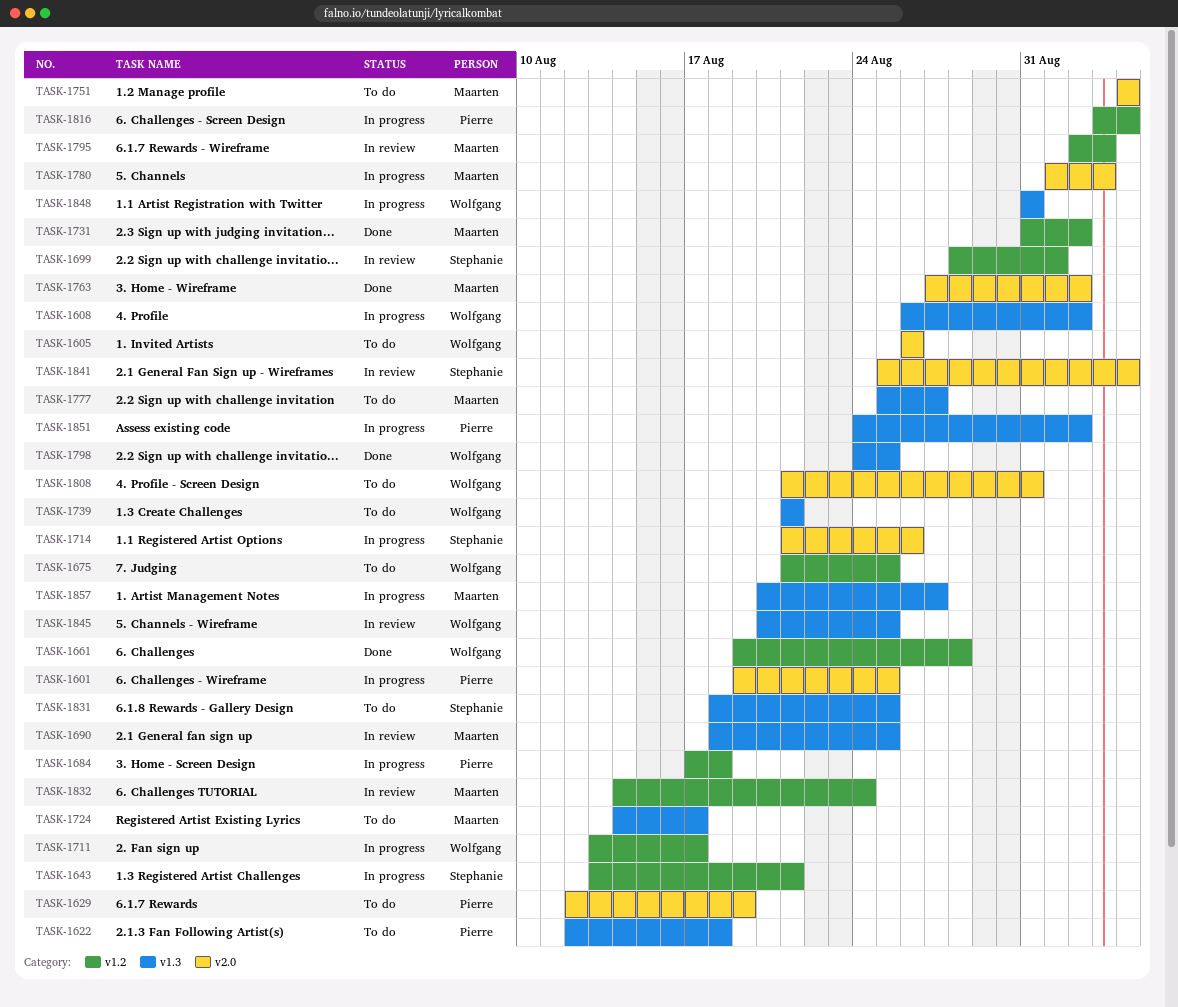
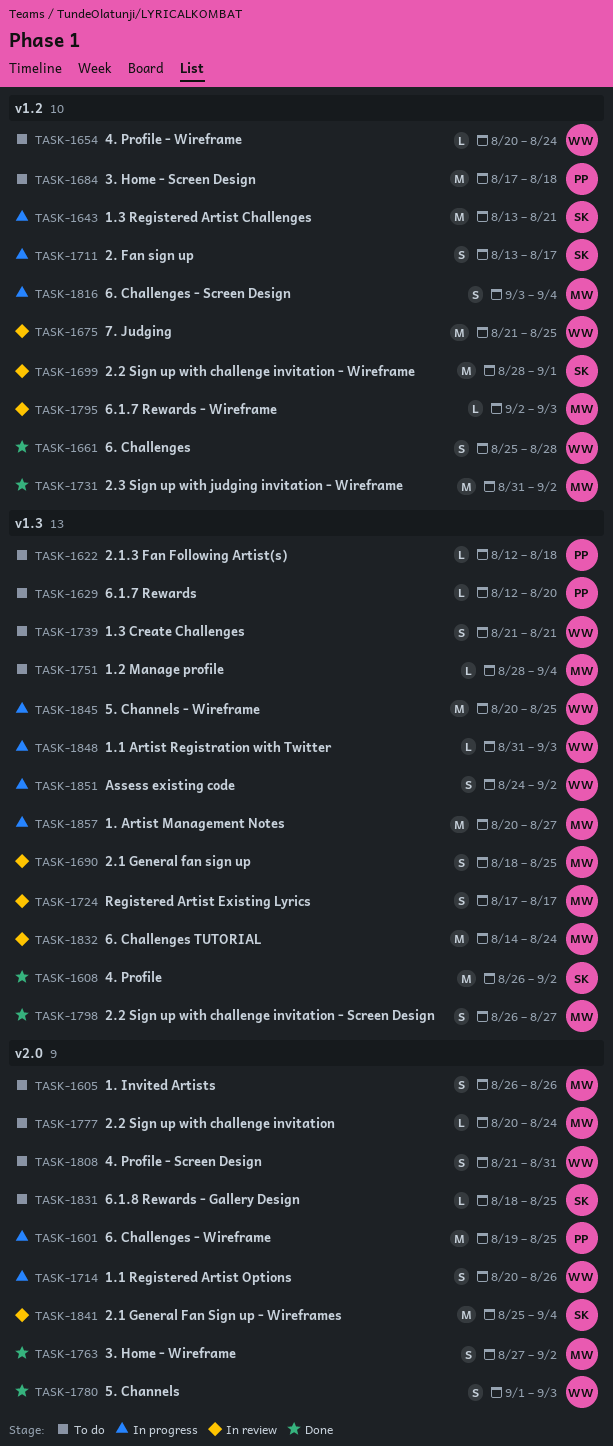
TASK-1605, owner: Wolfgang -> Maarten
TASK-1608, status: In progress -> Done
TASK-1608, owner: Wolfgang -> Stephanie
TASK-1629, label: v2.0 -> v1.3
TASK-1629, due: Aug 19 -> Aug 20
TASK-1654: none -> present
TASK-1661, start: Aug 19 -> Aug 25
TASK-1675, status: To do -> In review
TASK-1684, status: In progress -> To do
TASK-1711, owner: Wolfgang -> Stephanie
TASK-1714, owner: Stephanie -> Wolfgang
TASK-1714, start: Aug 21 -> Aug 20
TASK-1724, status: To do -> In review
TASK-1724, start: Aug 14 -> Aug 17
TASK-1751, label: v2.0 -> v1.3
TASK-1751, start: Sep 4 -> Aug 28
TASK-1777, label: v1.3 -> v2.0
TASK-1777, start: Aug 25 -> Aug 20
TASK-1777, due: Aug 27 -> Aug 24
TASK-1780, status: In progress -> Done
TASK-1780, owner: Maarten -> Wolfgang
TASK-1798, owner: Wolfgang -> Maarten
TASK-1798, start: Aug 24 -> Aug 26
TASK-1798, due: Aug 25 -> Aug 27
TASK-1816, owner: Pierre -> Maarten
TASK-1831, label: v1.3 -> v2.0
TASK-1832, label: v1.2 -> v1.3
TASK-1845, status: In review -> In progress
TASK-1848, due: Aug 31 -> Sep 3
TASK-1851, owner: Pierre -> Wolfgang

